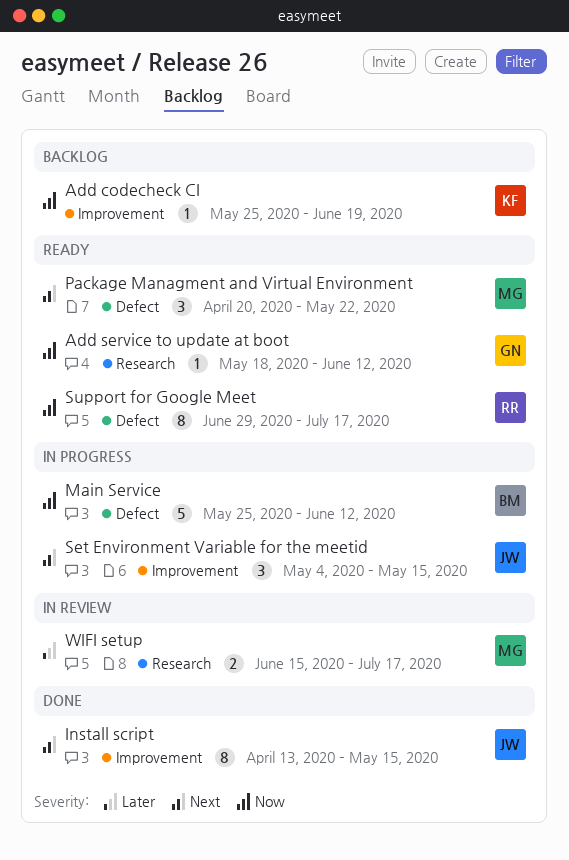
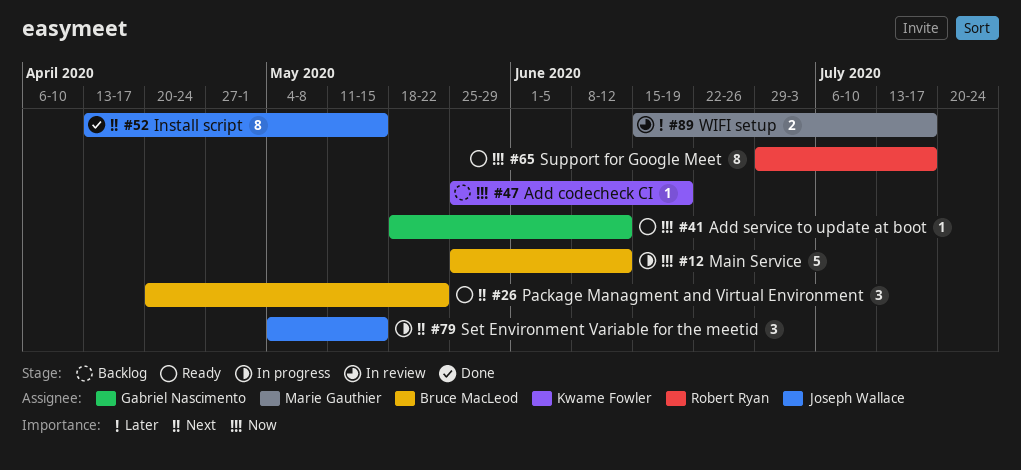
Package Managment and Virtual Environment, owner: Marie Gauthier -> Bruce MacLeod

